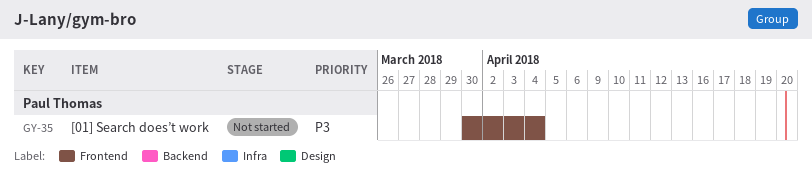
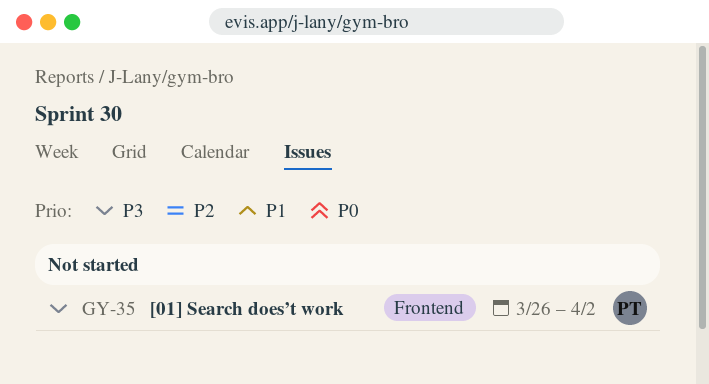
GY-35, start: Mar 30 -> Mar 26
GY-35, due: Apr 4 -> Apr 2

